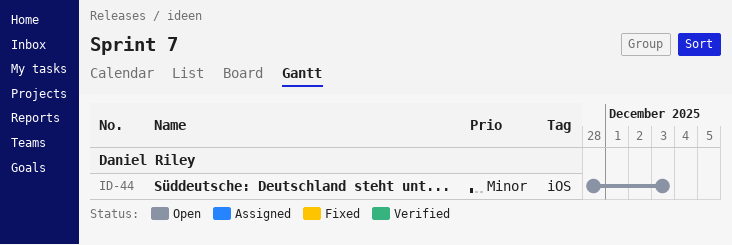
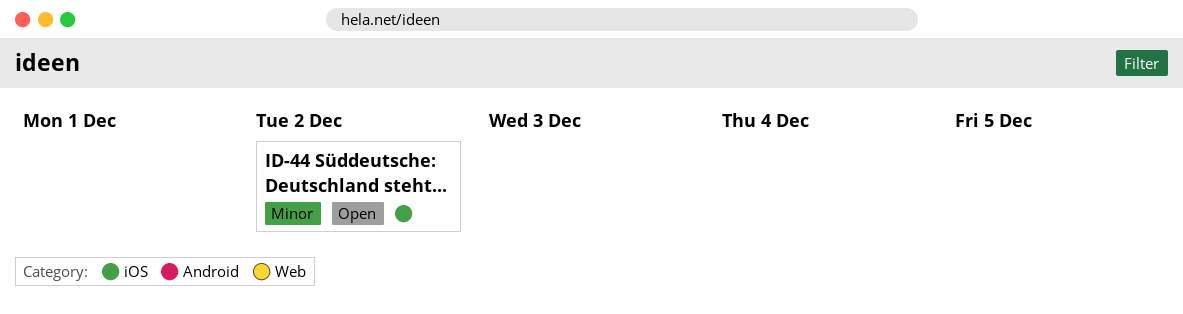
ID-44, due: Dec 3 -> Dec 2

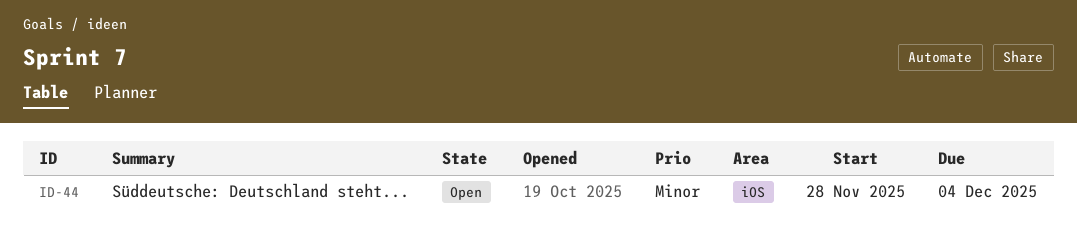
ID-44, due: Dec 2 -> Dec 4

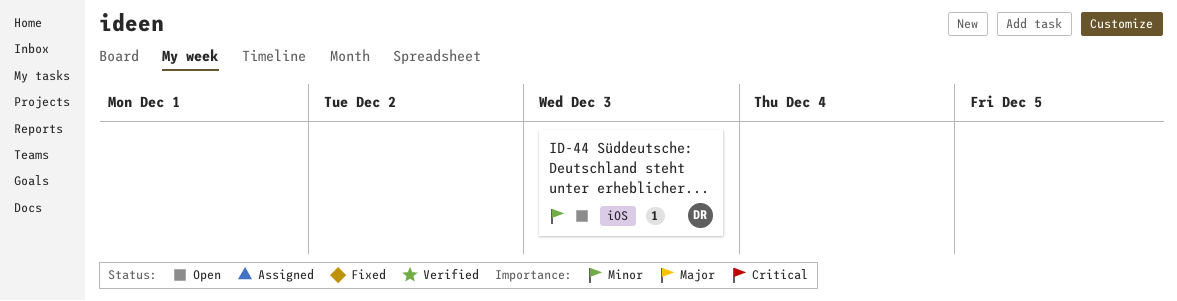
ID-44, due: Dec 4 -> Dec 3

